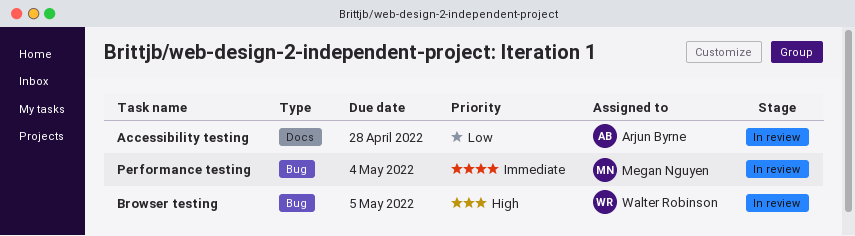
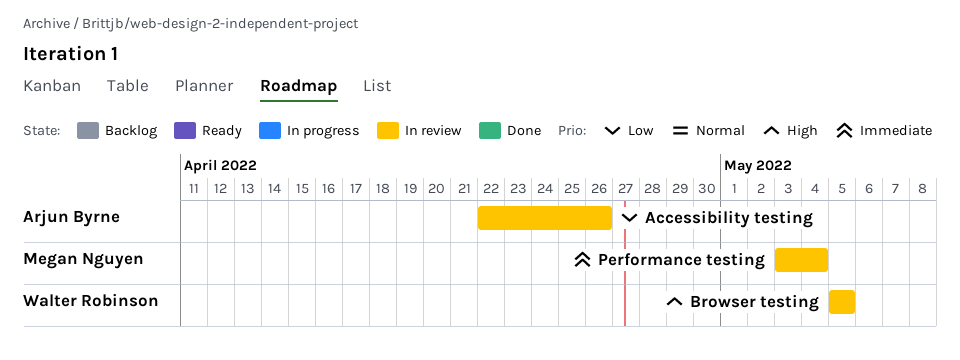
Accessibility testing, due: Apr 28 -> Apr 26

